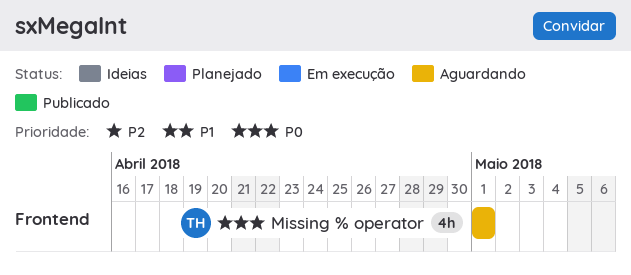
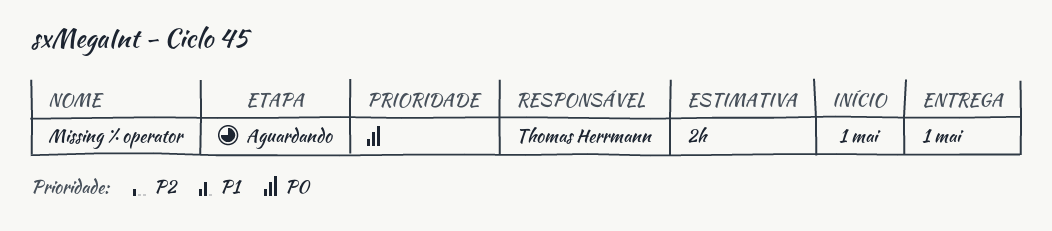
Missing % operator, estimate: 4h -> 2h

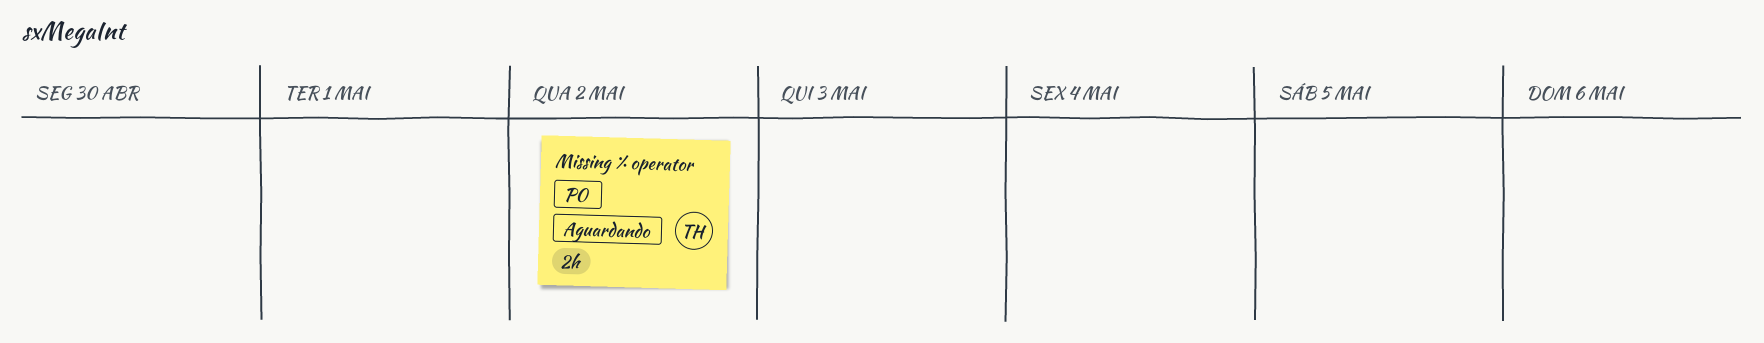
Missing % operator, due: May 1 -> May 2

